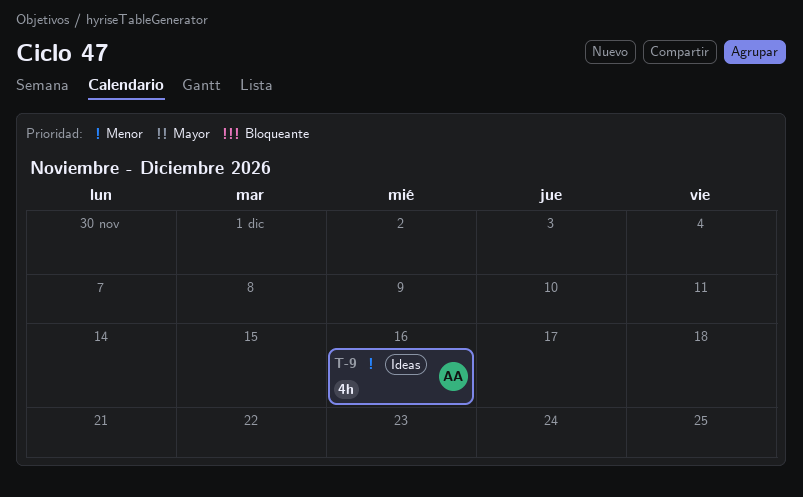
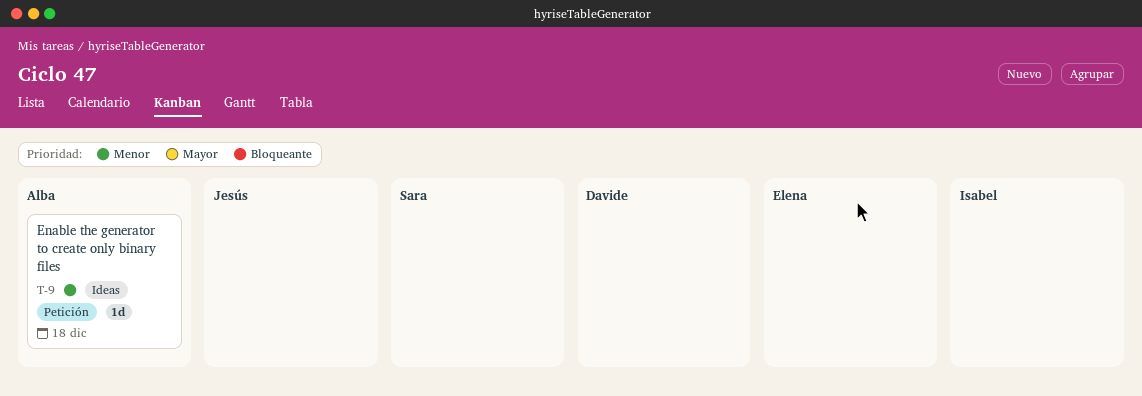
T-9, estimate: 4h -> 1d
T-9, due: Dec 16 -> Dec 18

